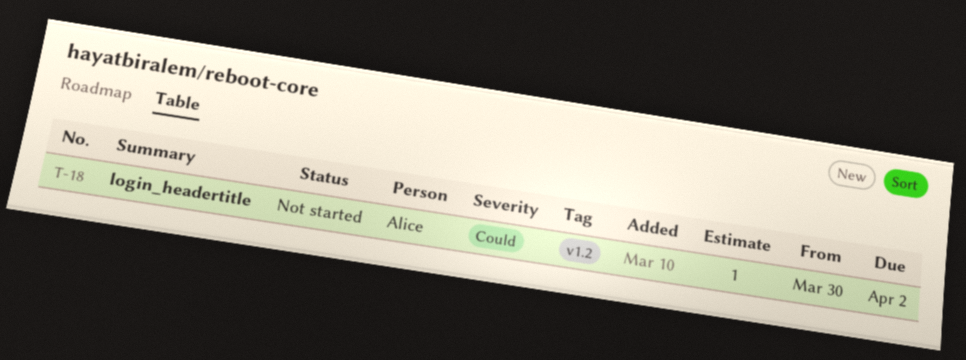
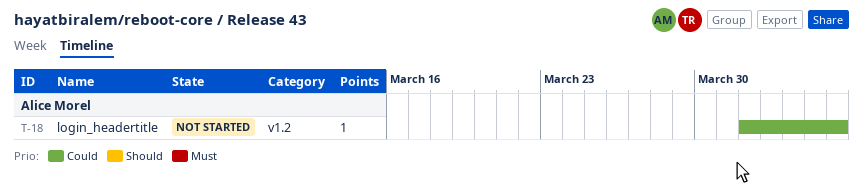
T-18, start: Mar 30 -> Apr 1
T-18, due: Apr 2 -> Apr 5

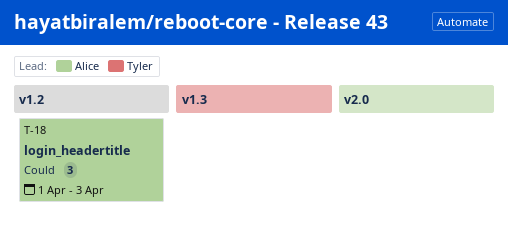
T-18, estimate: 1 -> 3
T-18, due: Apr 5 -> Apr 3

